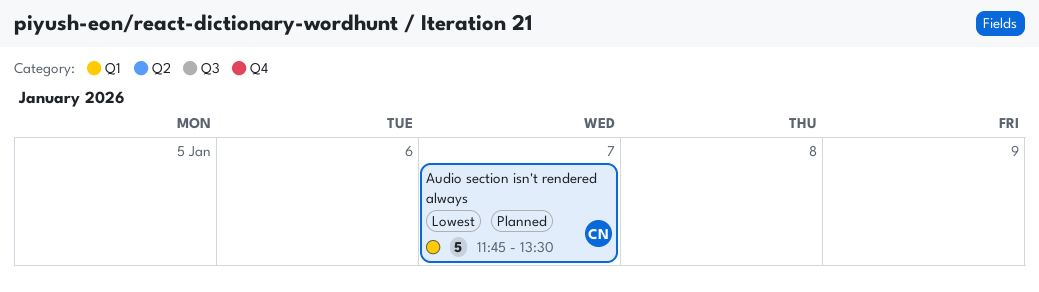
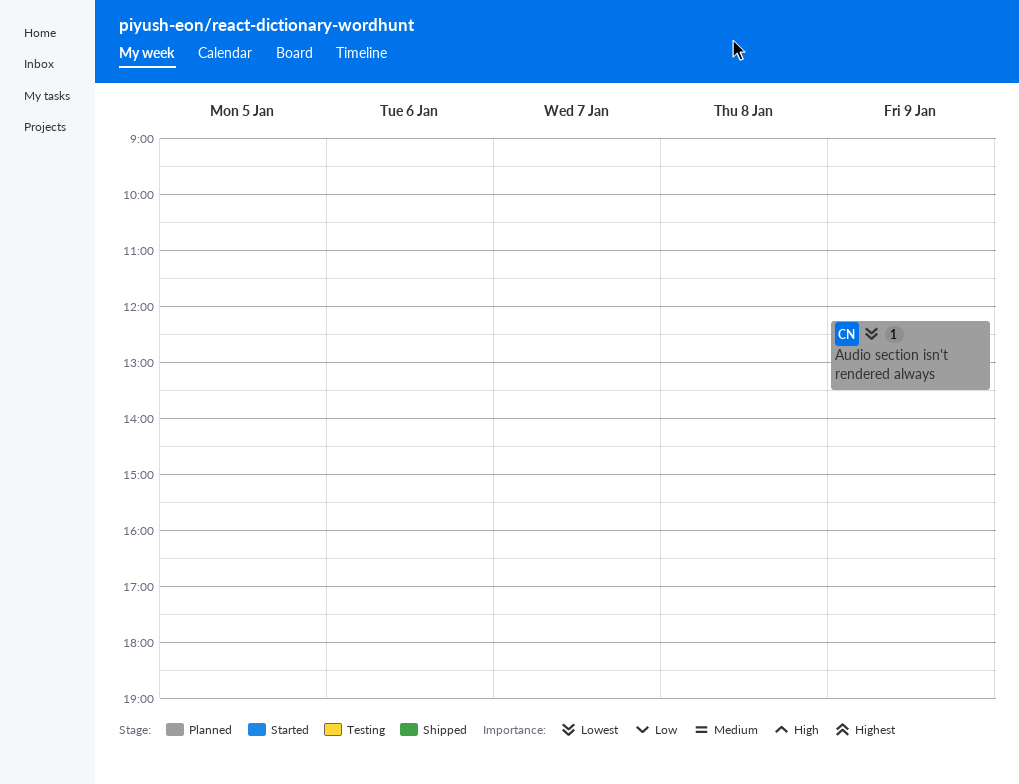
Audio section isn't rendered always, estimate: 5 -> 1
Audio section isn't rendered always, day: Jan 7 -> Jan 9
Audio section isn't rendered always, begins: 11:45 -> 12:15

